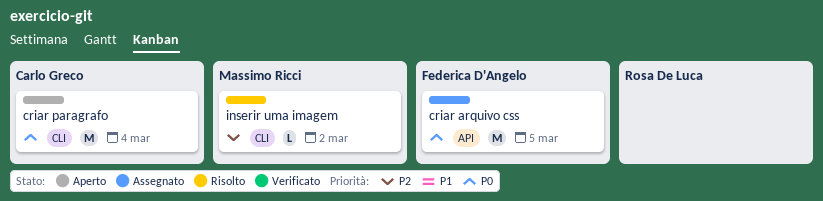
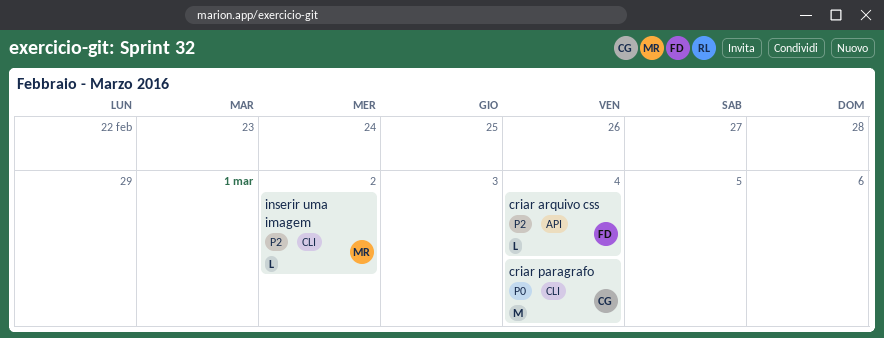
criar arquivo css, priority: P0 -> P2
criar arquivo css, estimate: M -> L
criar arquivo css, due: Mar 5 -> Mar 4

